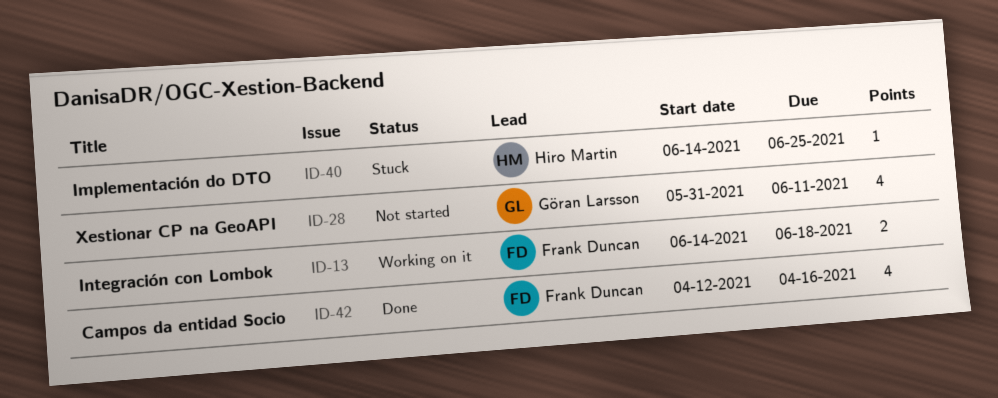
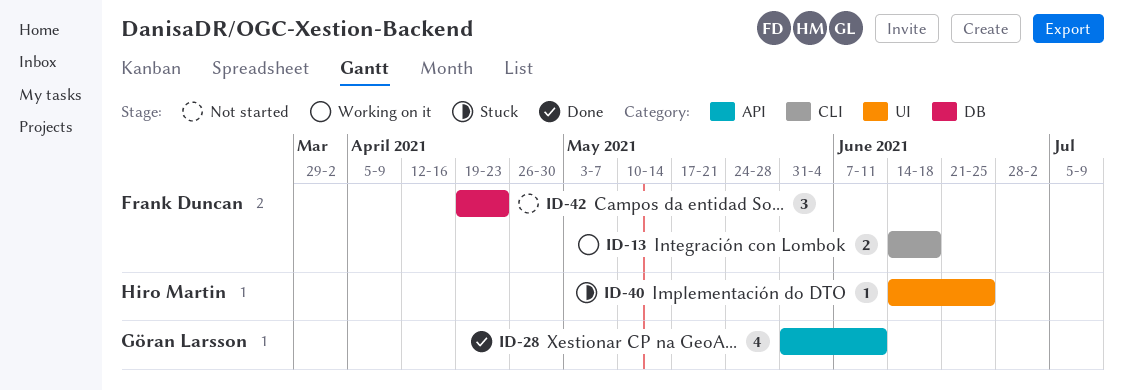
ID-28, status: Not started -> Done
ID-42, status: Done -> Not started
ID-42, estimate: 4 -> 3
ID-42, start: Apr 12 -> Apr 19
ID-42, due: Apr 16 -> Apr 23

